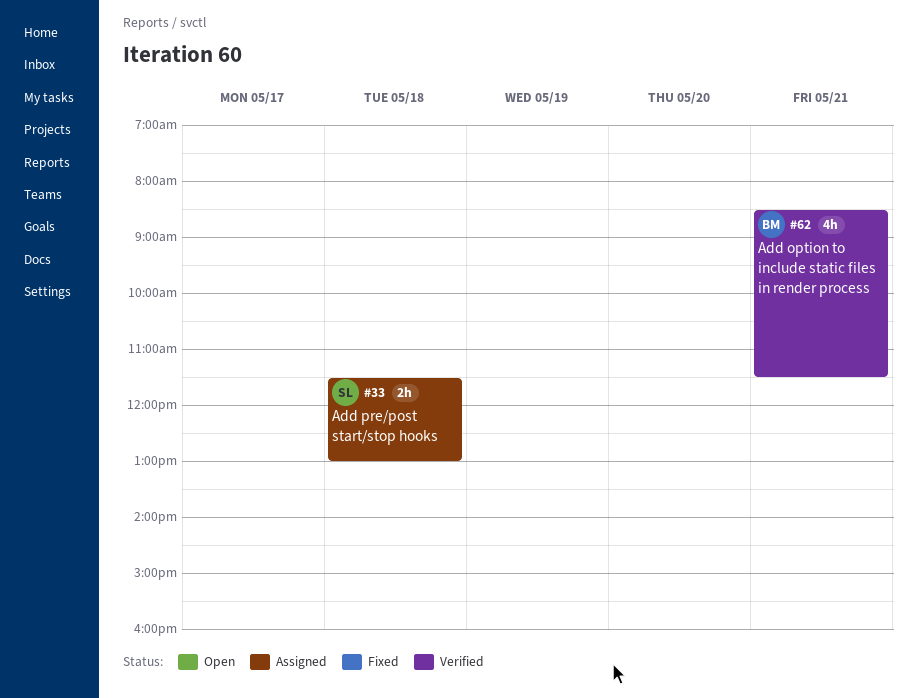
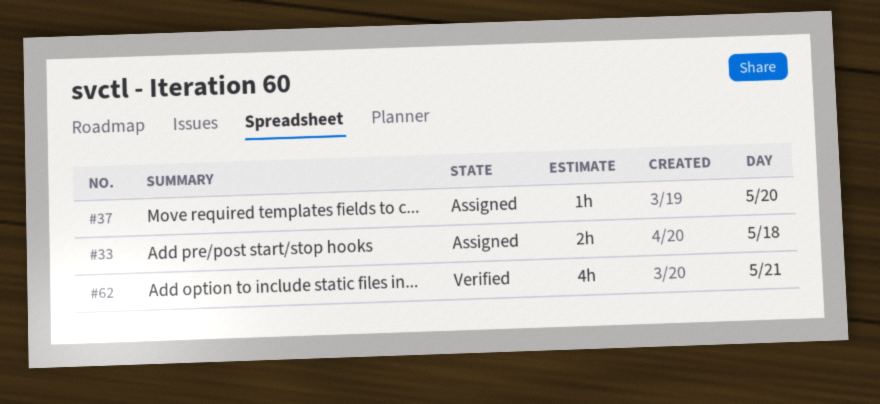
#37: none -> present

